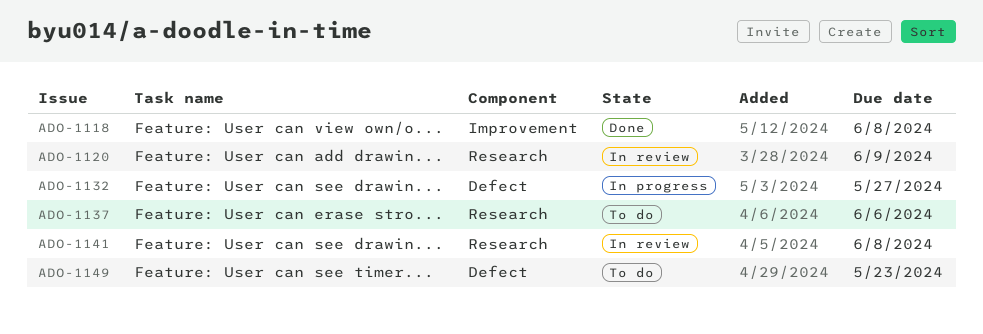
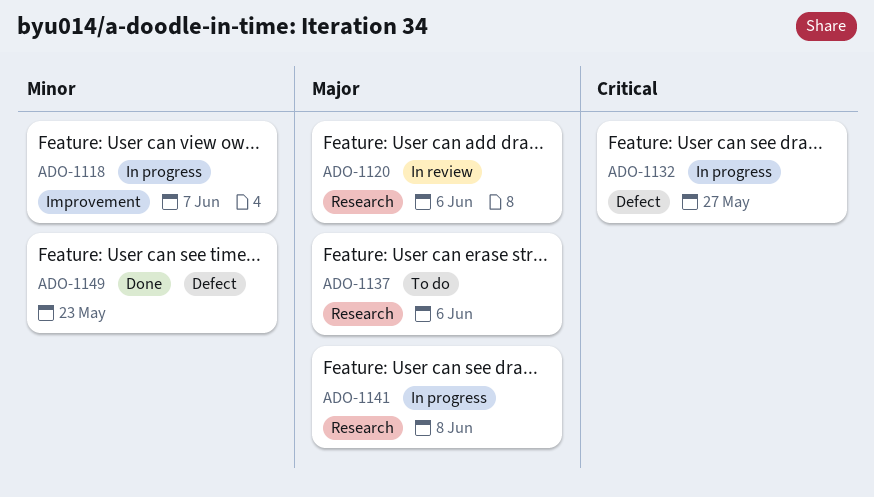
ADO-1118, status: Done -> In progress
ADO-1118, due: Jun 8 -> Jun 7
ADO-1120, due: Jun 9 -> Jun 6
ADO-1141, status: In review -> In progress
ADO-1149, status: To do -> Done

